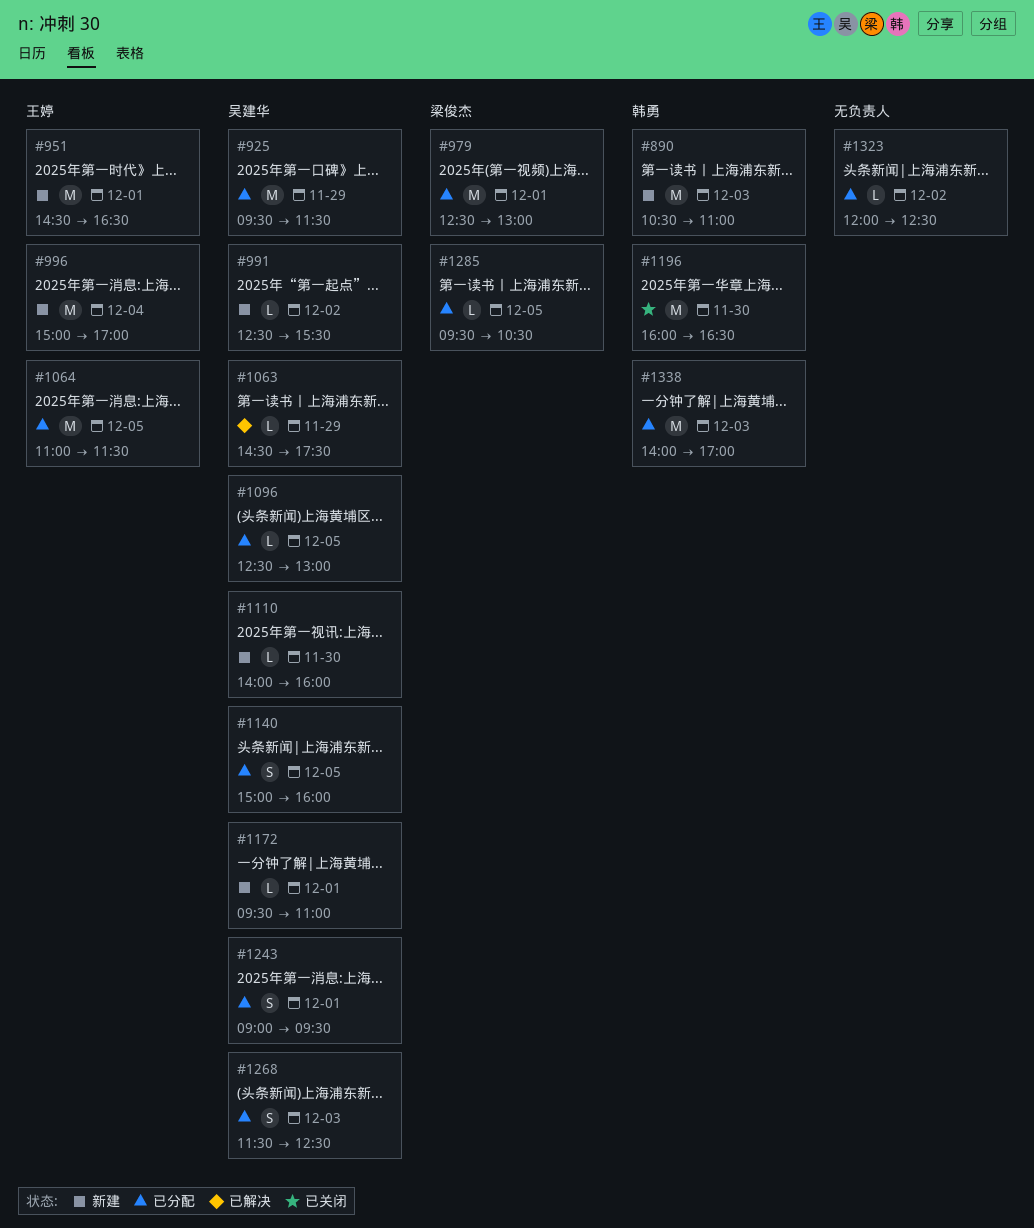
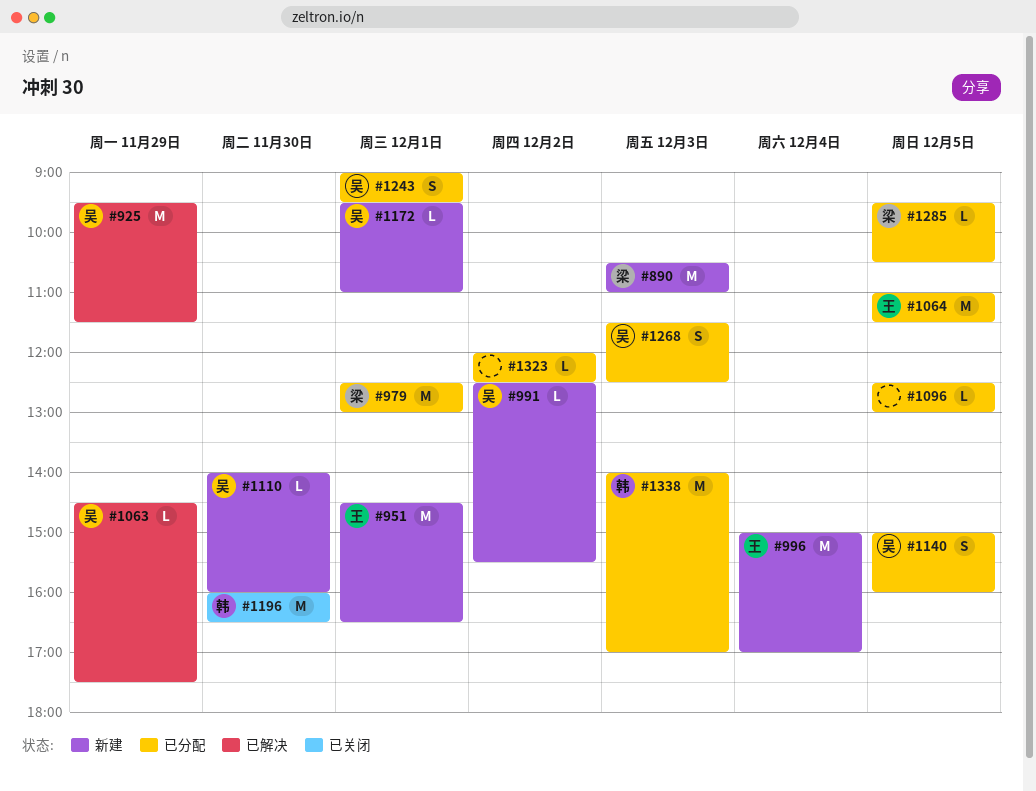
#890, owner: 韩勇 -> 梁俊杰
#925, status: 已分配 -> 已解决
#1096, owner: 吴建华 -> none

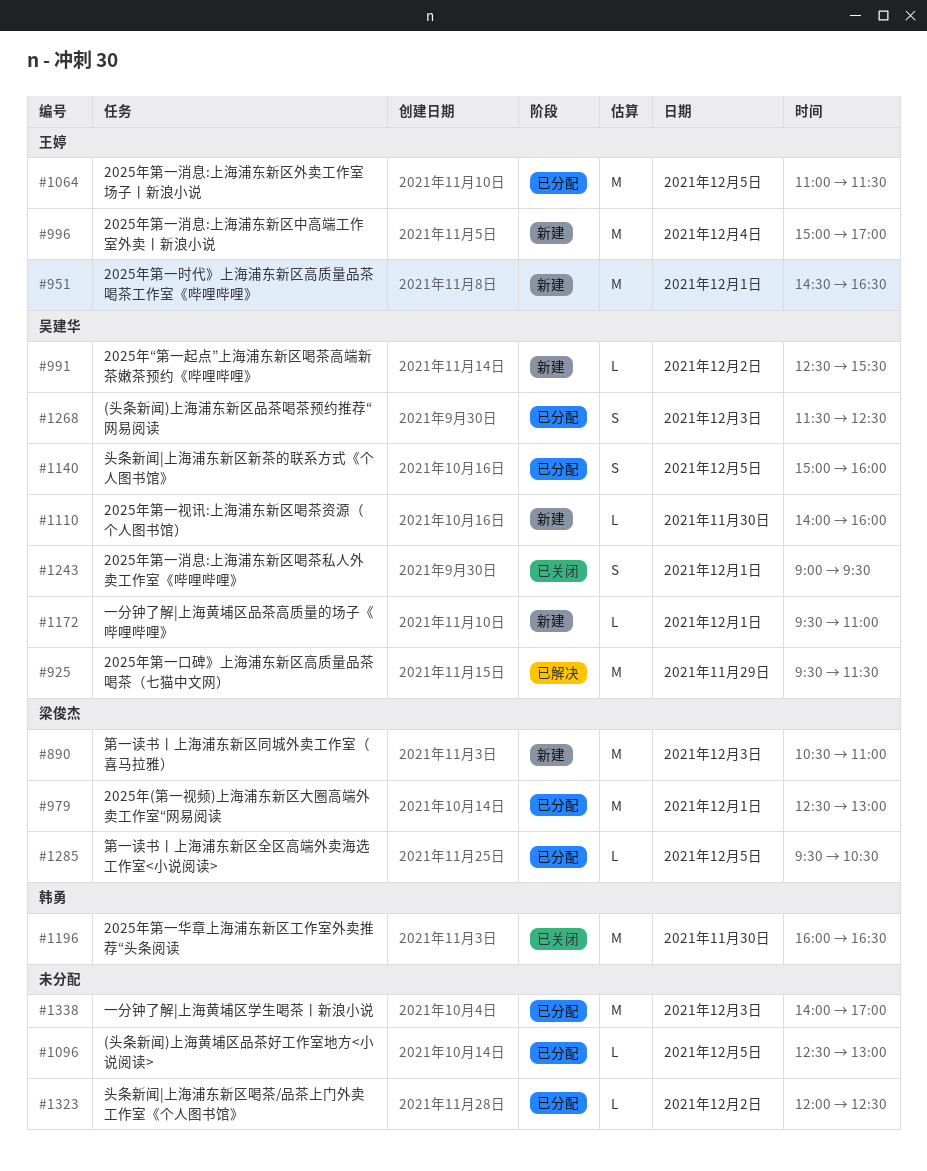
#1063: present -> none
#1243, status: 已分配 -> 已关闭
#1338, owner: 韩勇 -> none

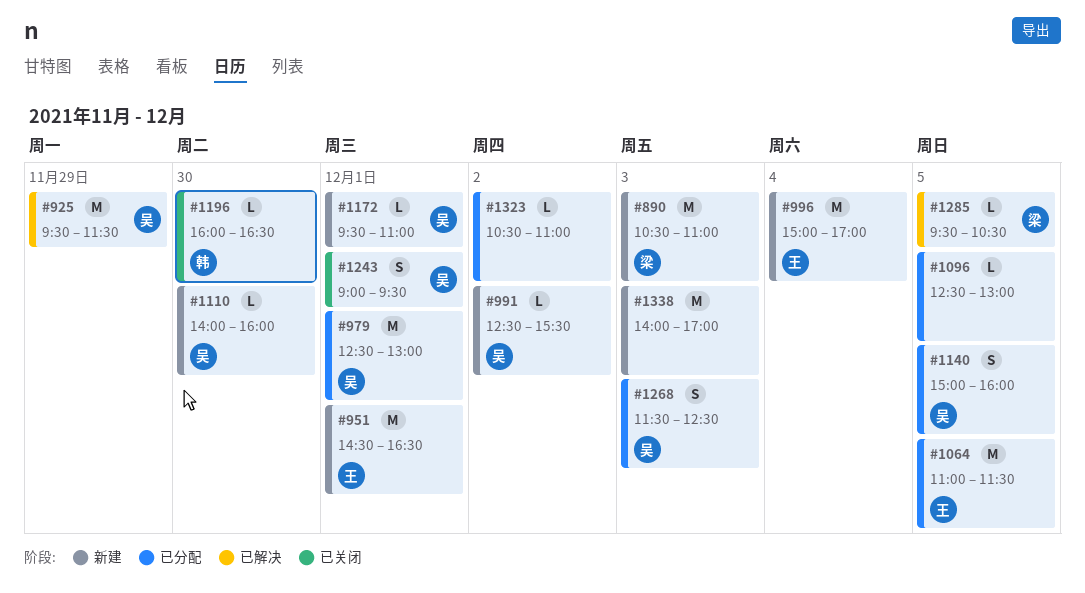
#979, owner: 梁俊杰 -> 吴建华
#1196, estimate: M -> L
#1285, status: 已分配 -> 已解决
#1323, begins: 12:00 -> 10:30
#1323, ends: 12:30 -> 11:00
#1338, status: 已分配 -> 新建

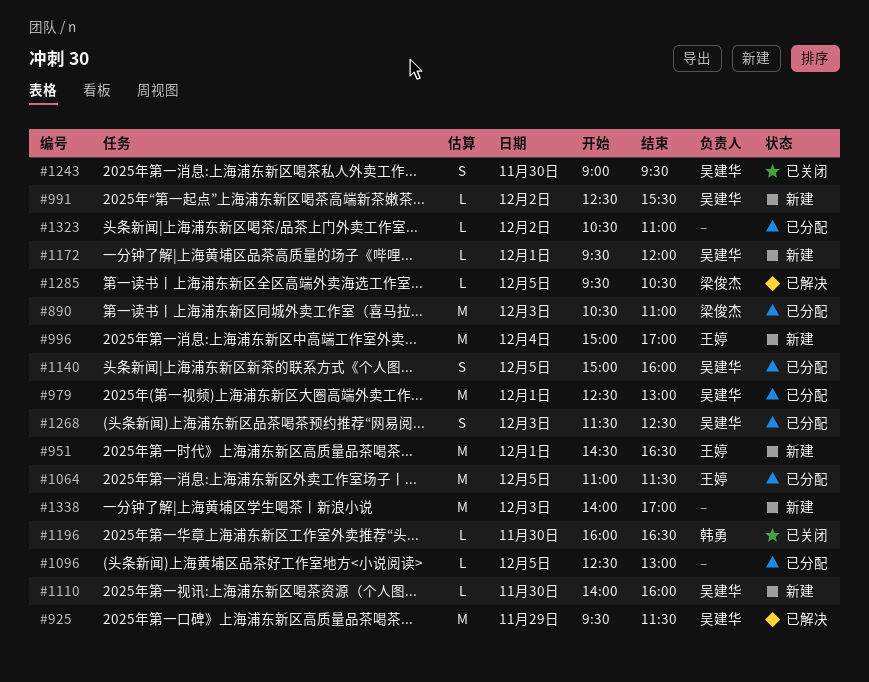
#890, status: 新建 -> 已分配
#1172, ends: 11:00 -> 12:00
#1243, day: Dec 1 -> Nov 30

